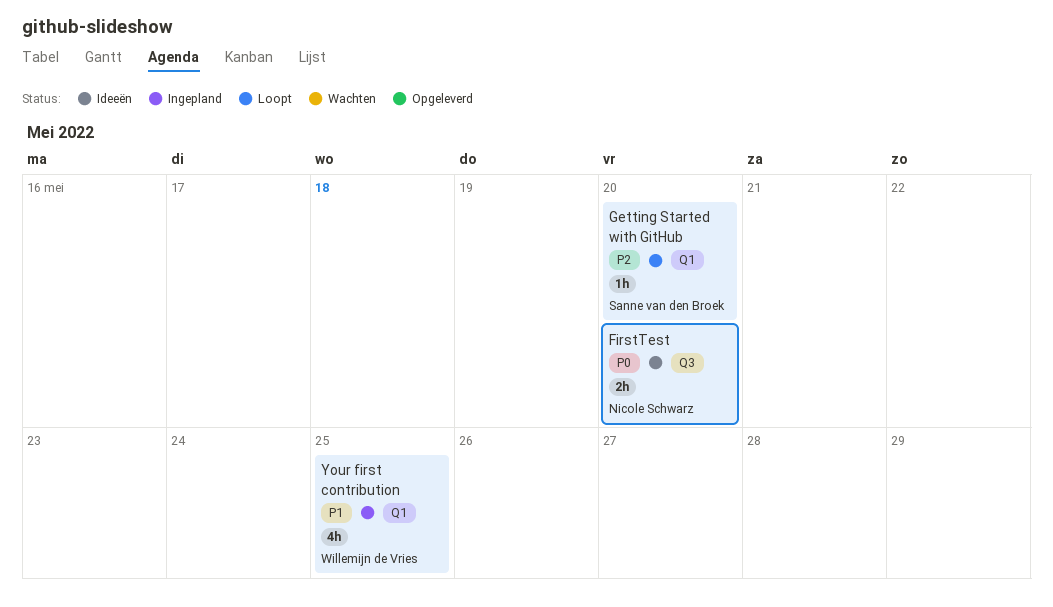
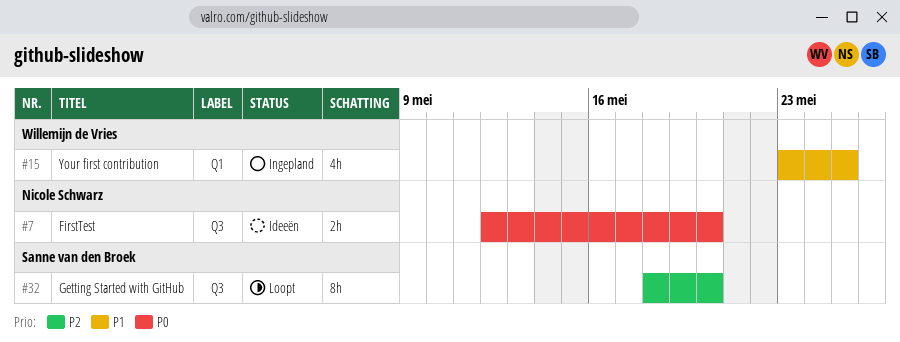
Getting Started with GitHub, label: Q1 -> Q3
Getting Started with GitHub, estimate: 1h -> 8h

